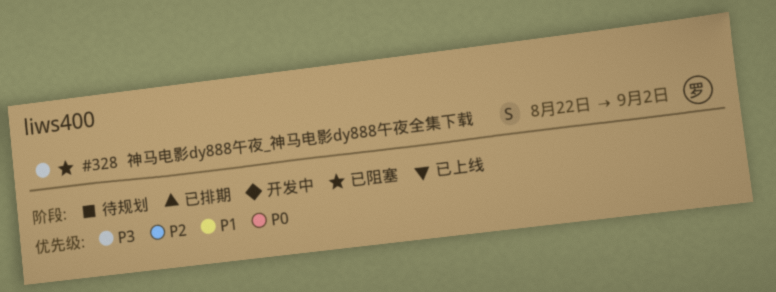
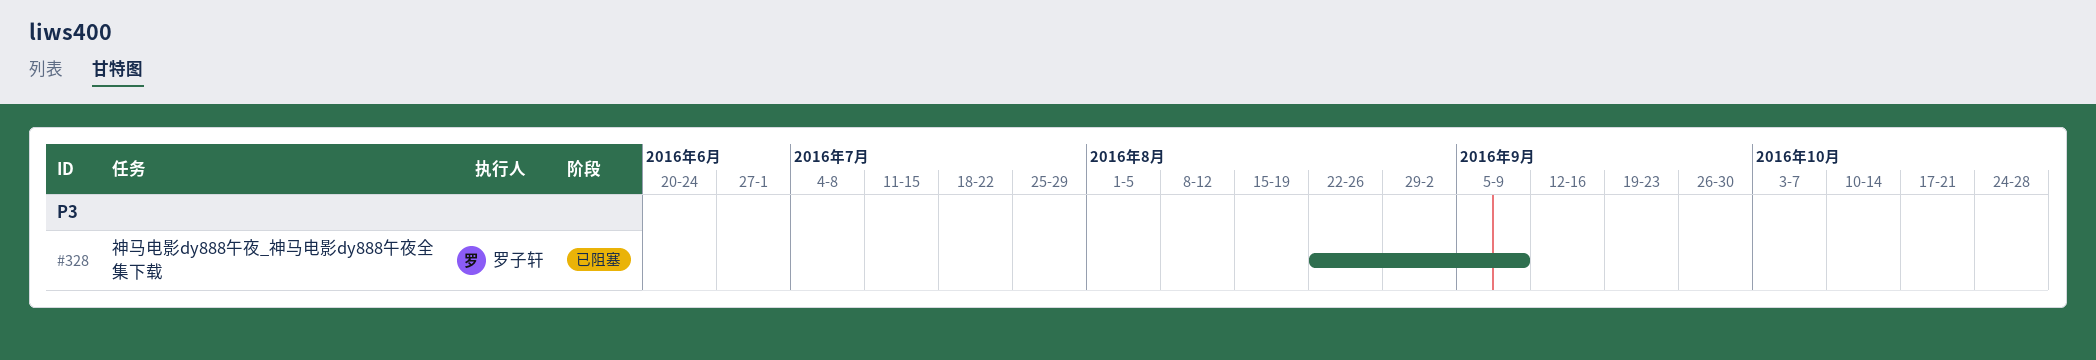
#328, due: Sep 2 -> Sep 9

